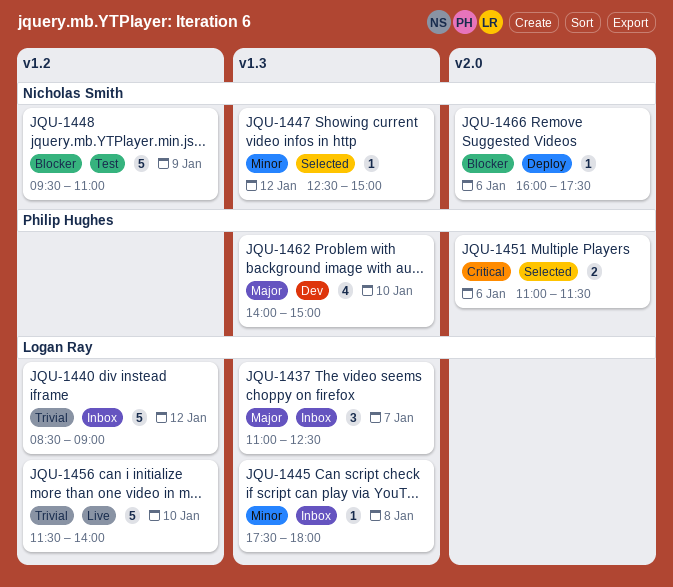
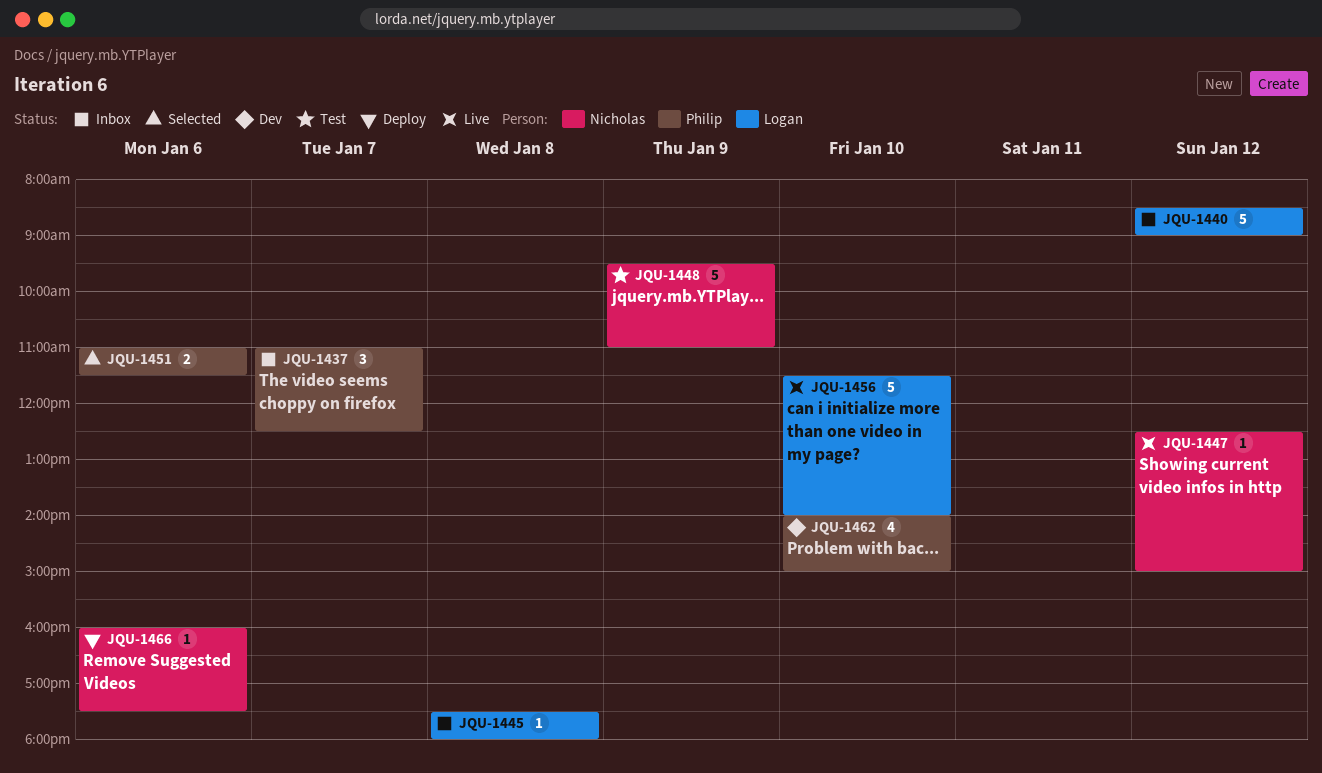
JQU-1437, owner: Logan Ray -> Philip Hughes
JQU-1447, status: Selected -> Live

